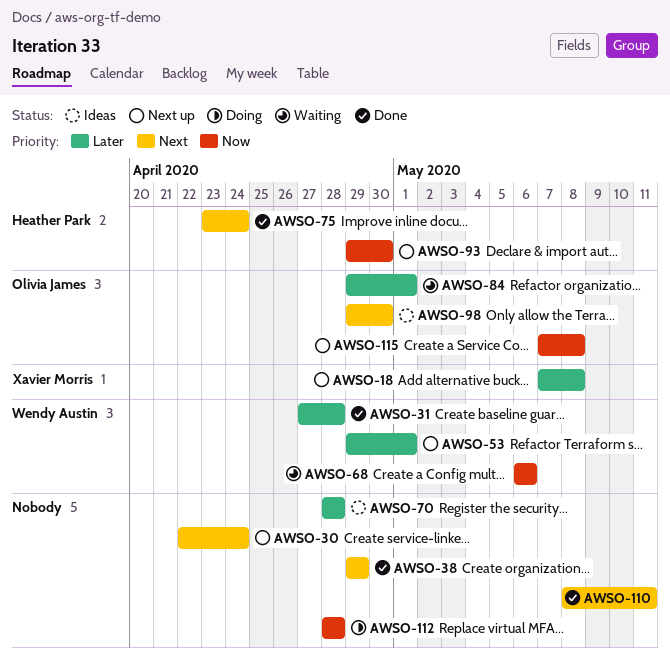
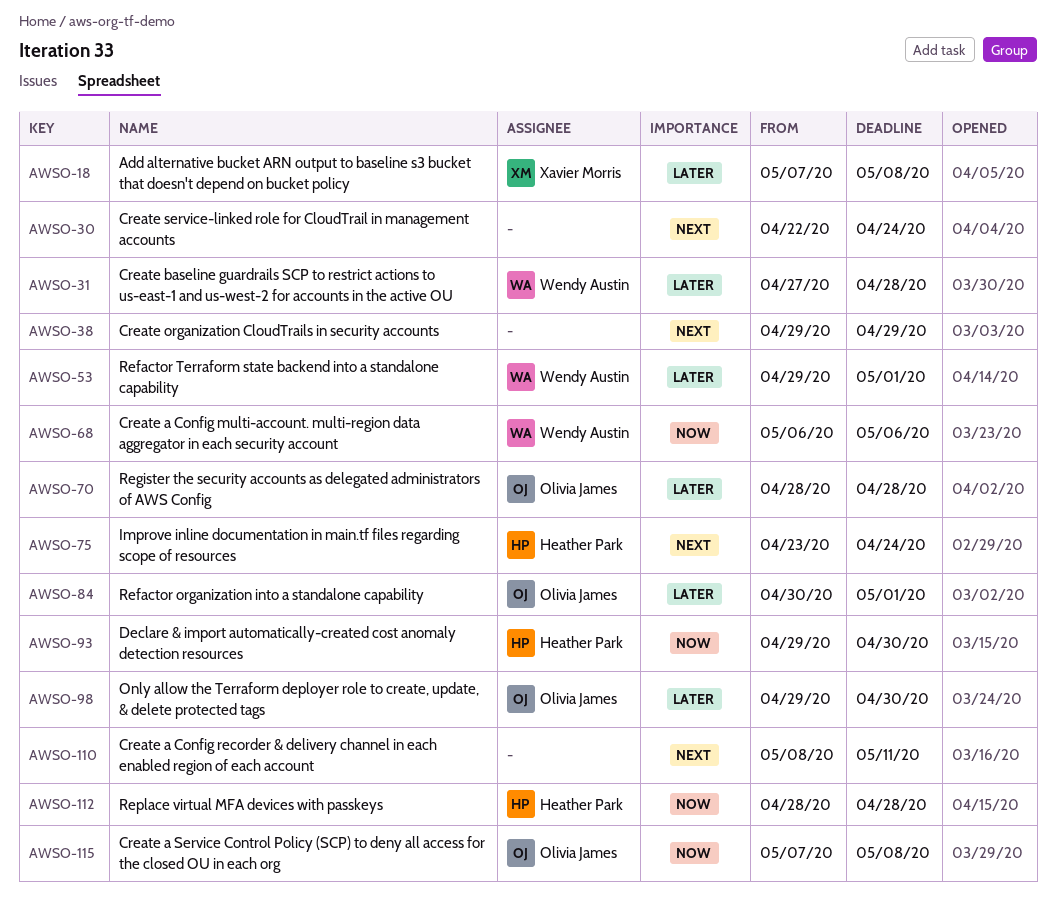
AWSO-70, owner: none -> Olivia James
AWSO-84, start: Apr 29 -> Apr 30
AWSO-98, priority: Next -> Later
AWSO-112, owner: none -> Heather Park

